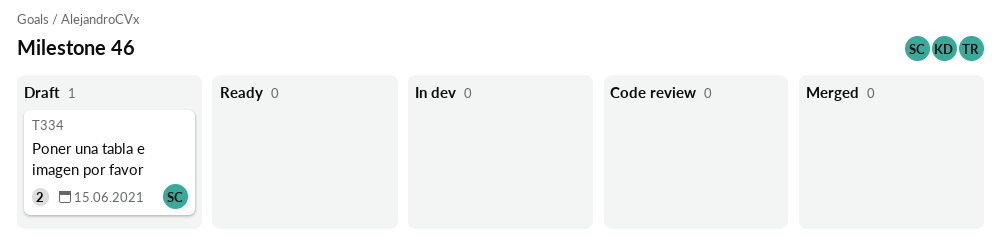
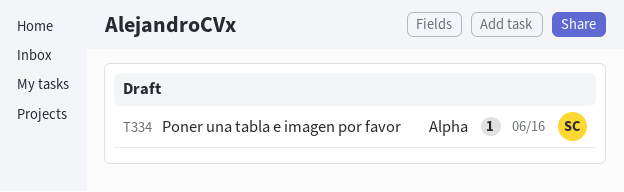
T334, estimate: 2 -> 1
T334, due: Jun 15 -> Jun 16

